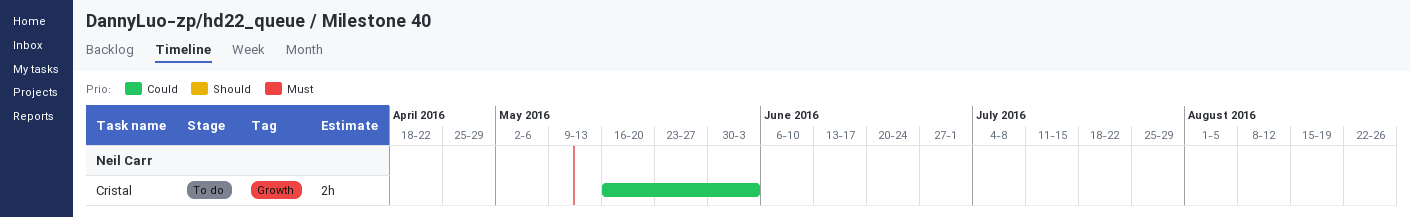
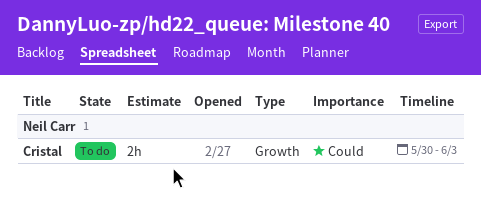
Cristal, start: May 16 -> May 30

